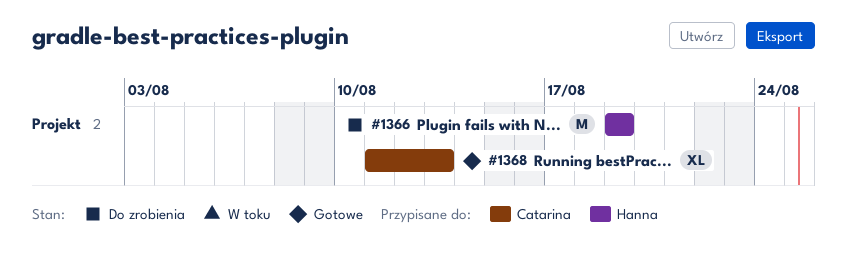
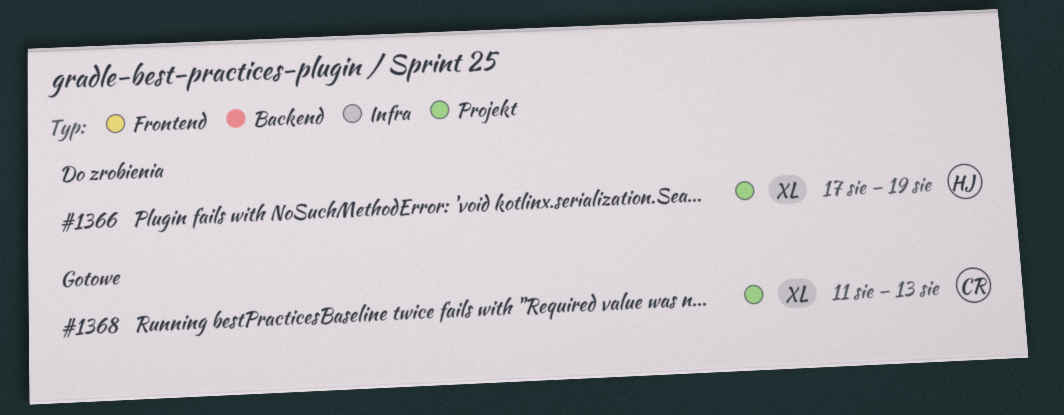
#1366, estimate: M -> XL
#1366, start: Aug 19 -> Aug 17

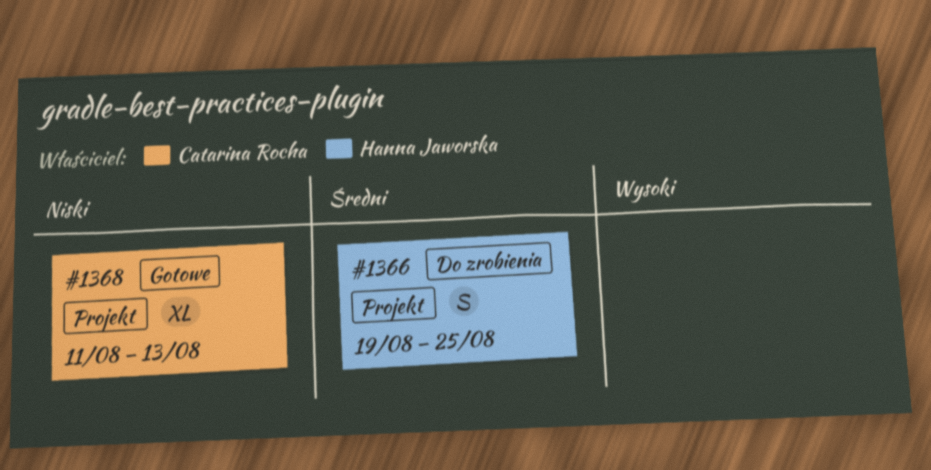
#1366, estimate: XL -> S
#1366, start: Aug 17 -> Aug 19
#1366, due: Aug 19 -> Aug 25

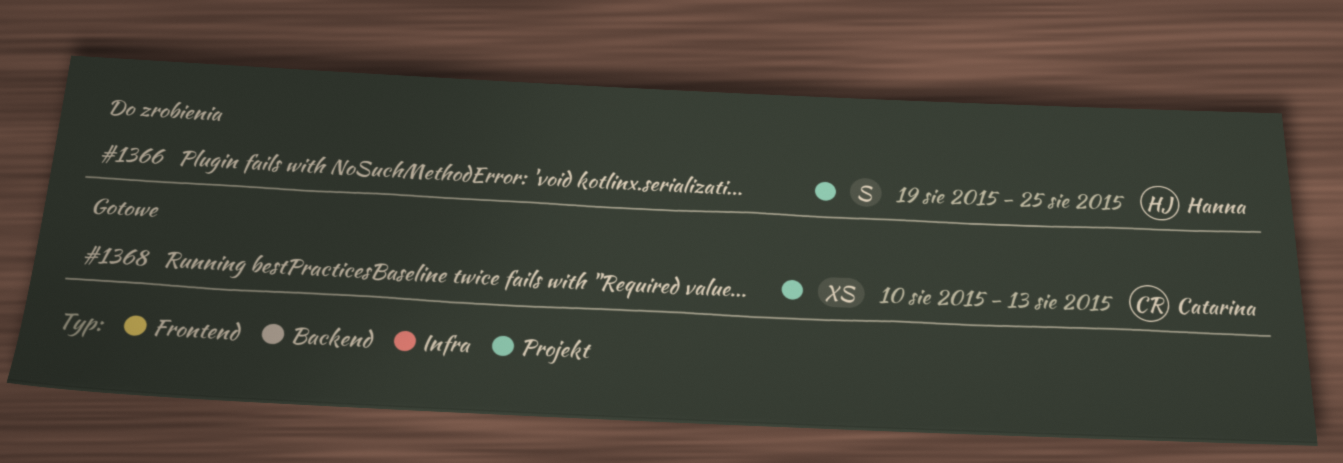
#1368, estimate: XL -> XS
#1368, start: Aug 11 -> Aug 10

